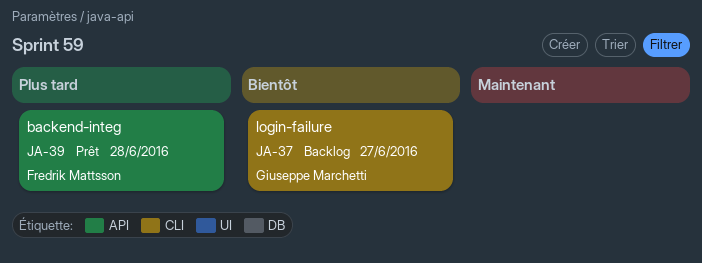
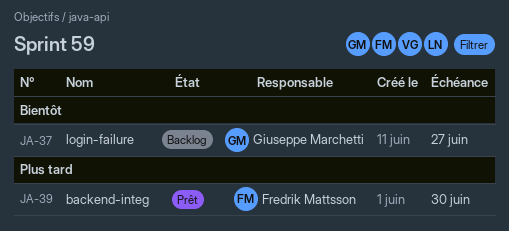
JA-39, due: Jun 28 -> Jun 30

